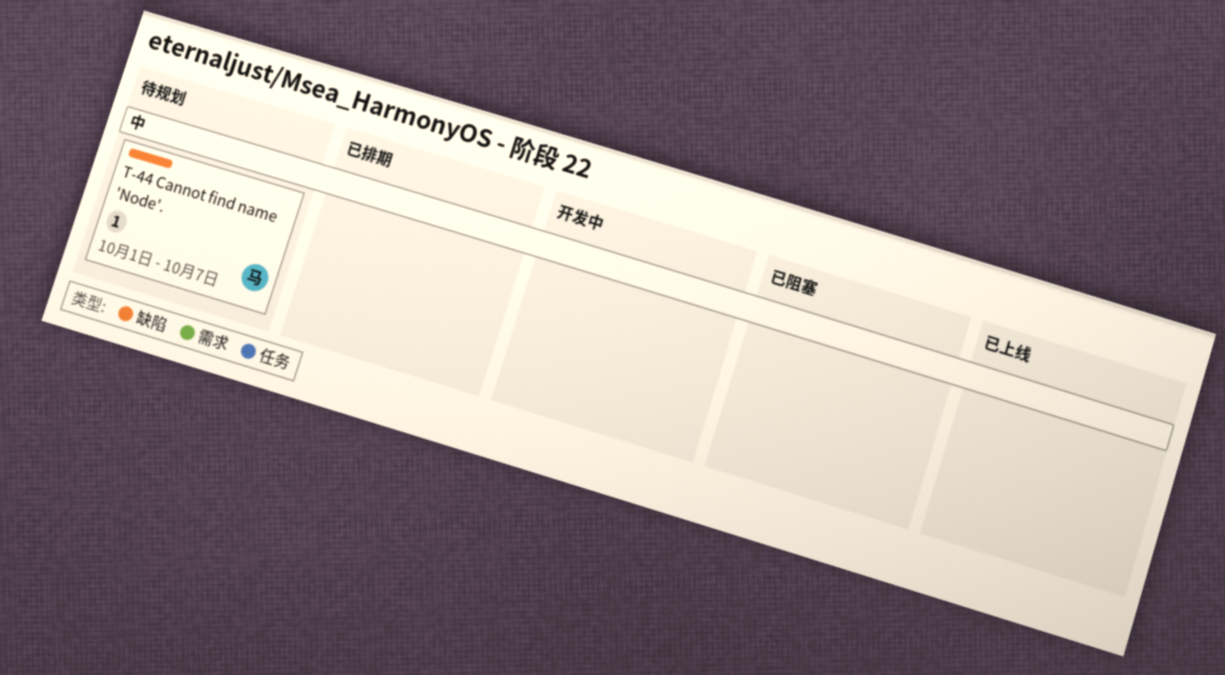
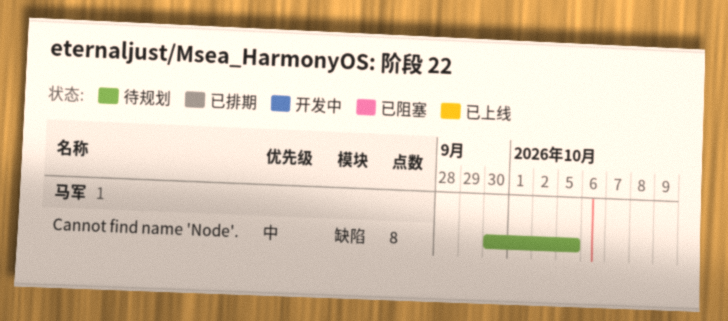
Cannot find name 'Node'., estimate: 1 -> 8
Cannot find name 'Node'., start: Oct 1 -> Sep 30
Cannot find name 'Node'., due: Oct 7 -> Oct 5

